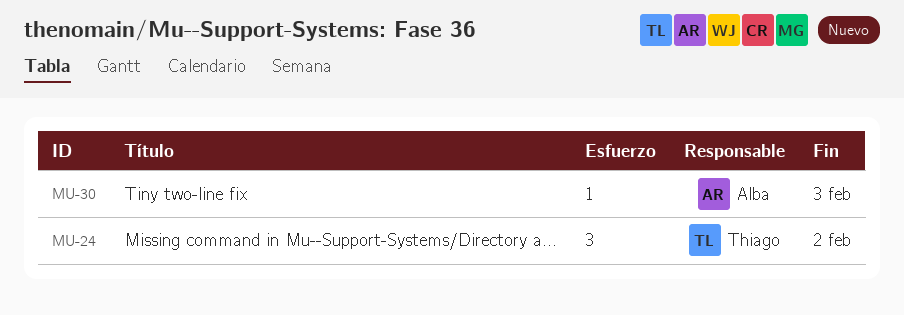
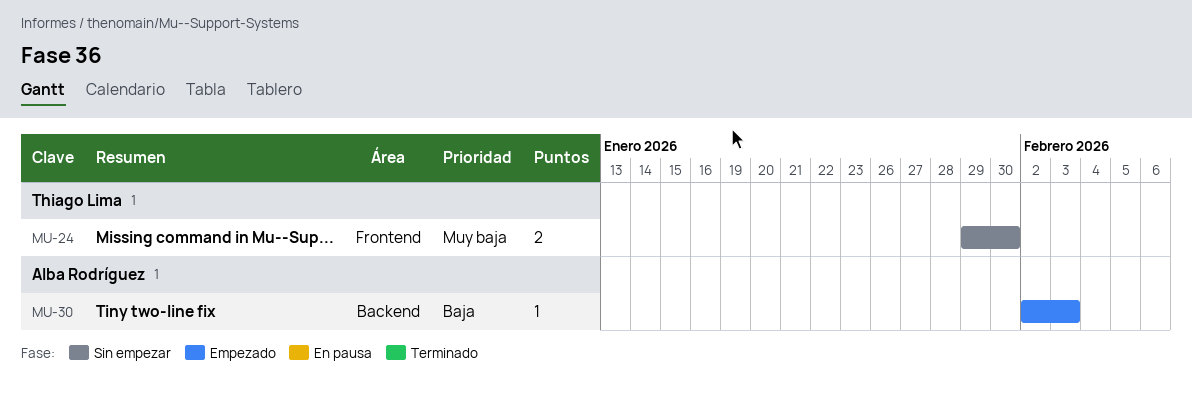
MU-24, estimate: 3 -> 2
MU-24, due: Feb 2 -> Jan 30

